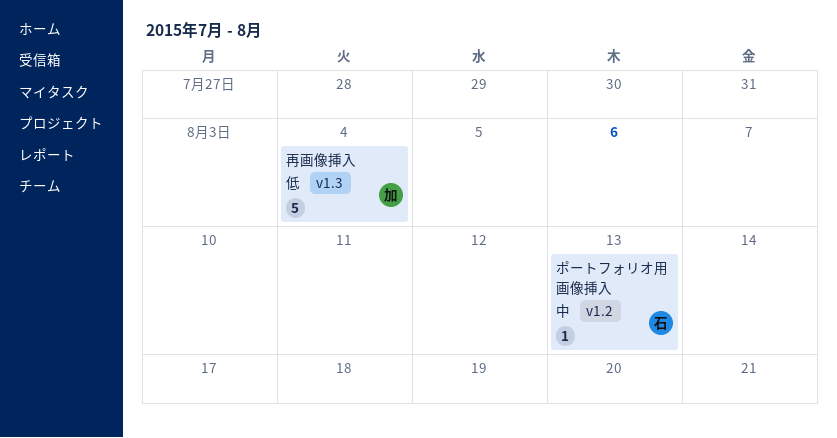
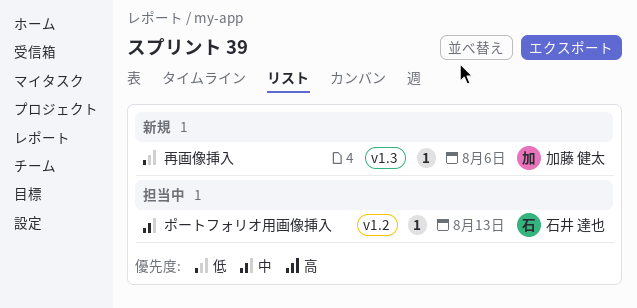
再画像挿入, estimate: 5 -> 1
再画像挿入, due: Aug 4 -> Aug 6

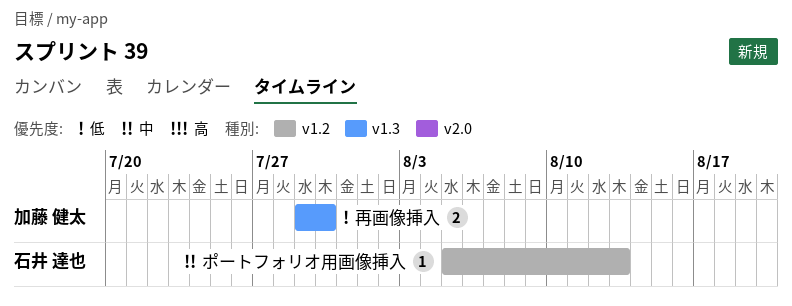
再画像挿入, estimate: 1 -> 2
再画像挿入, due: Aug 6 -> Jul 30

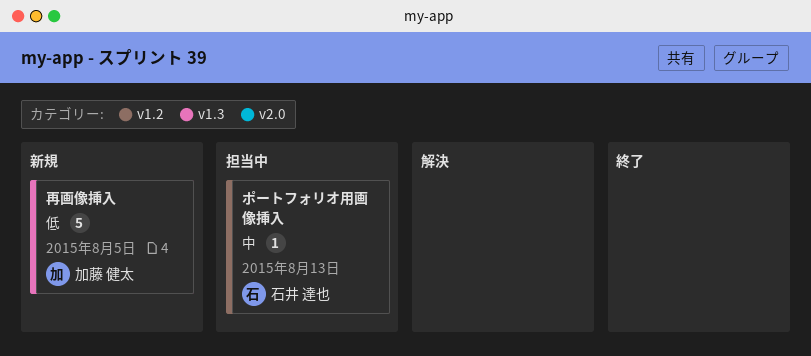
再画像挿入, estimate: 2 -> 5
再画像挿入, due: Jul 30 -> Aug 5

